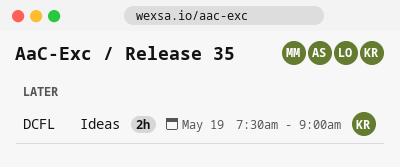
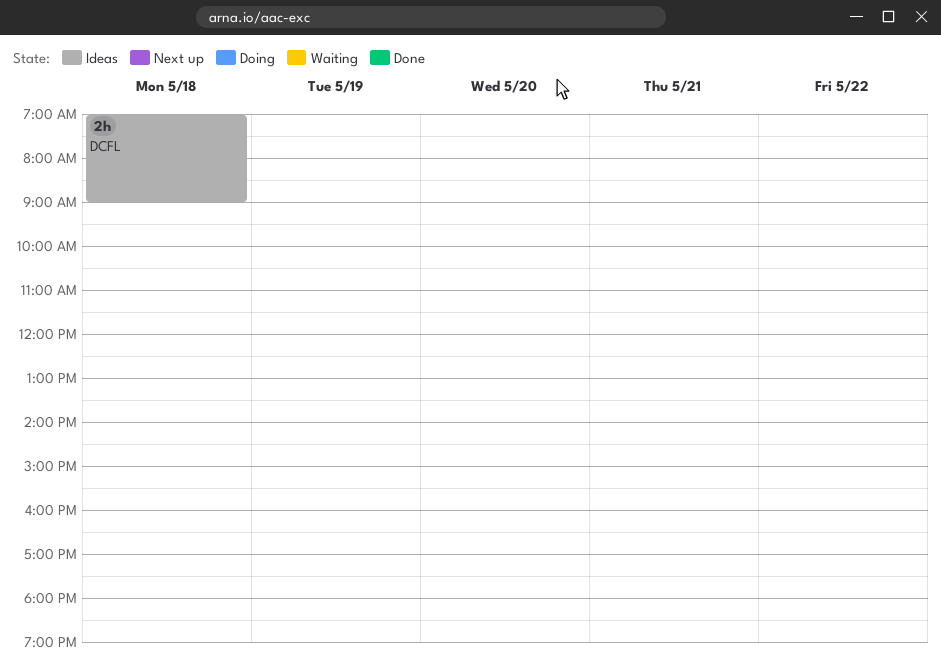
DCFL, day: May 19 -> May 18
DCFL, begins: 07:30 -> 07:00

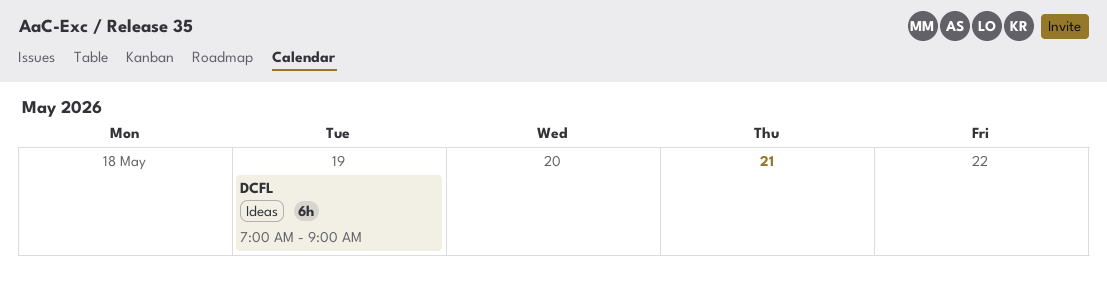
DCFL, estimate: 2h -> 6h
DCFL, day: May 18 -> May 19

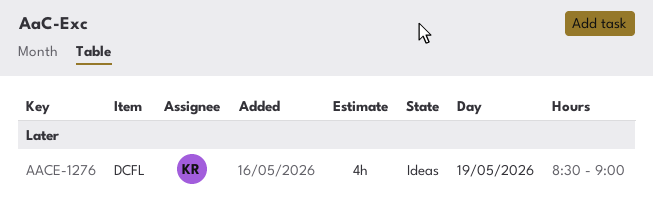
DCFL, estimate: 6h -> 4h
DCFL, begins: 07:00 -> 08:30

